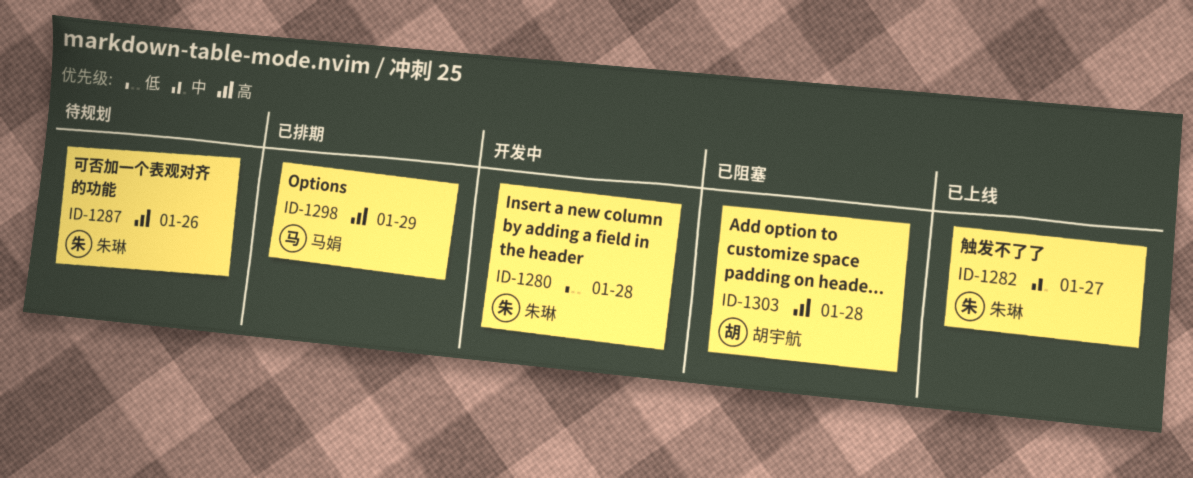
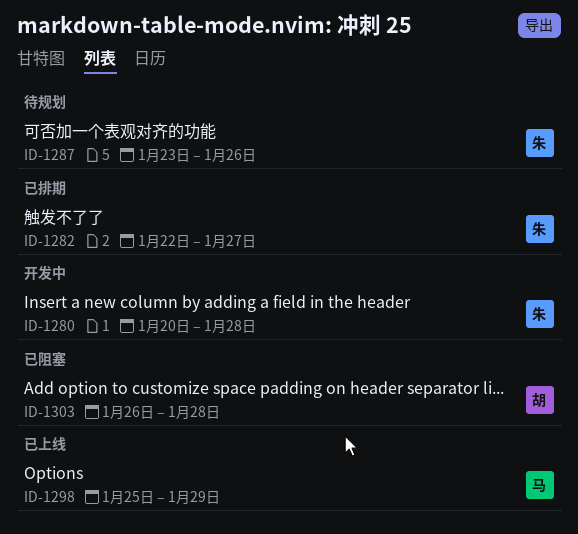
ID-1282, status: 已上线 -> 已排期
ID-1298, status: 已排期 -> 已上线

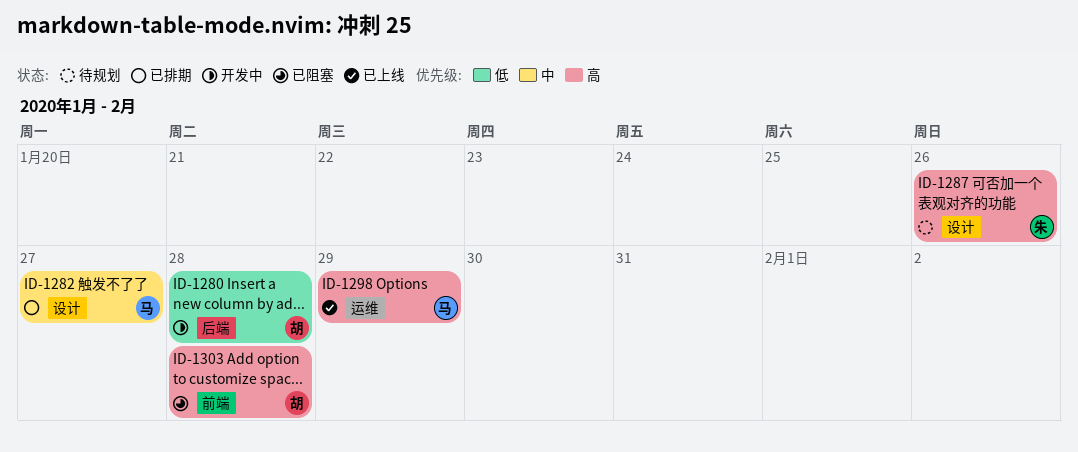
ID-1280, owner: 朱 -> 胡
ID-1282, owner: 朱 -> 马

